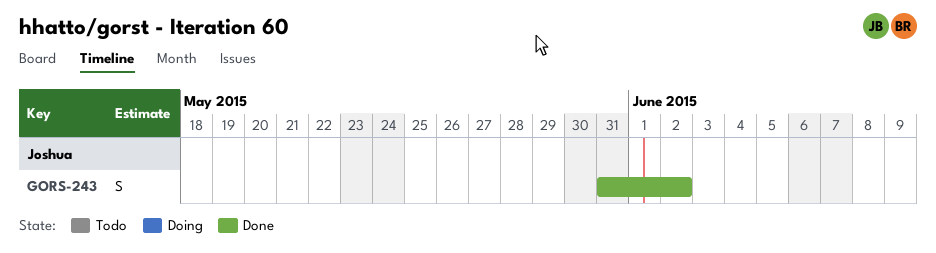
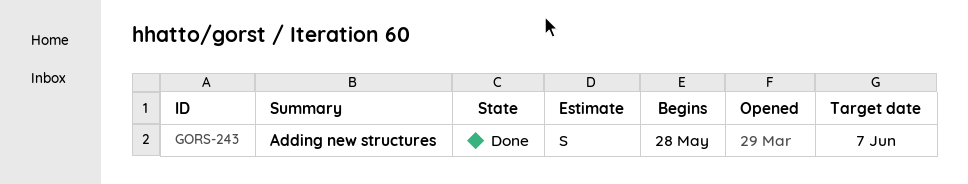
GORS-243, start: May 31 -> May 28
GORS-243, due: Jun 2 -> Jun 7

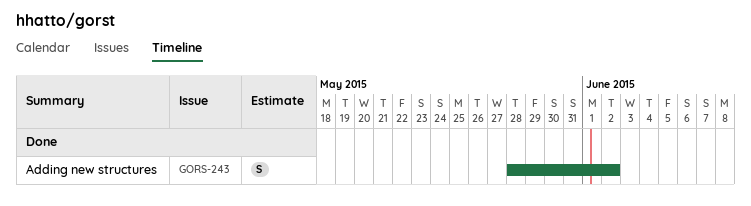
GORS-243, due: Jun 7 -> Jun 2

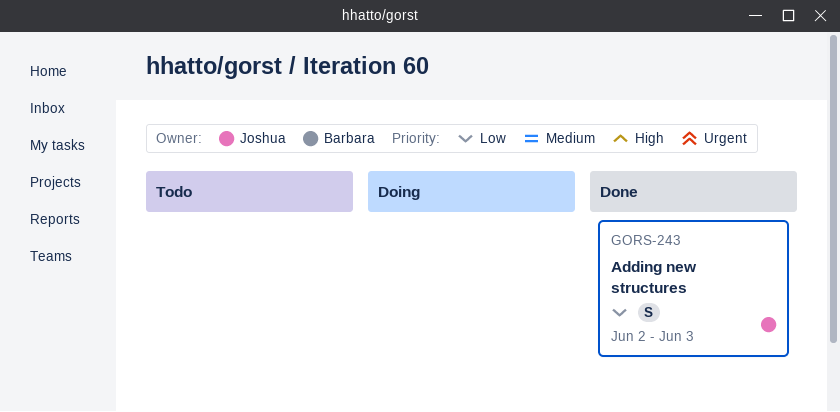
GORS-243, start: May 28 -> Jun 2
GORS-243, due: Jun 2 -> Jun 3

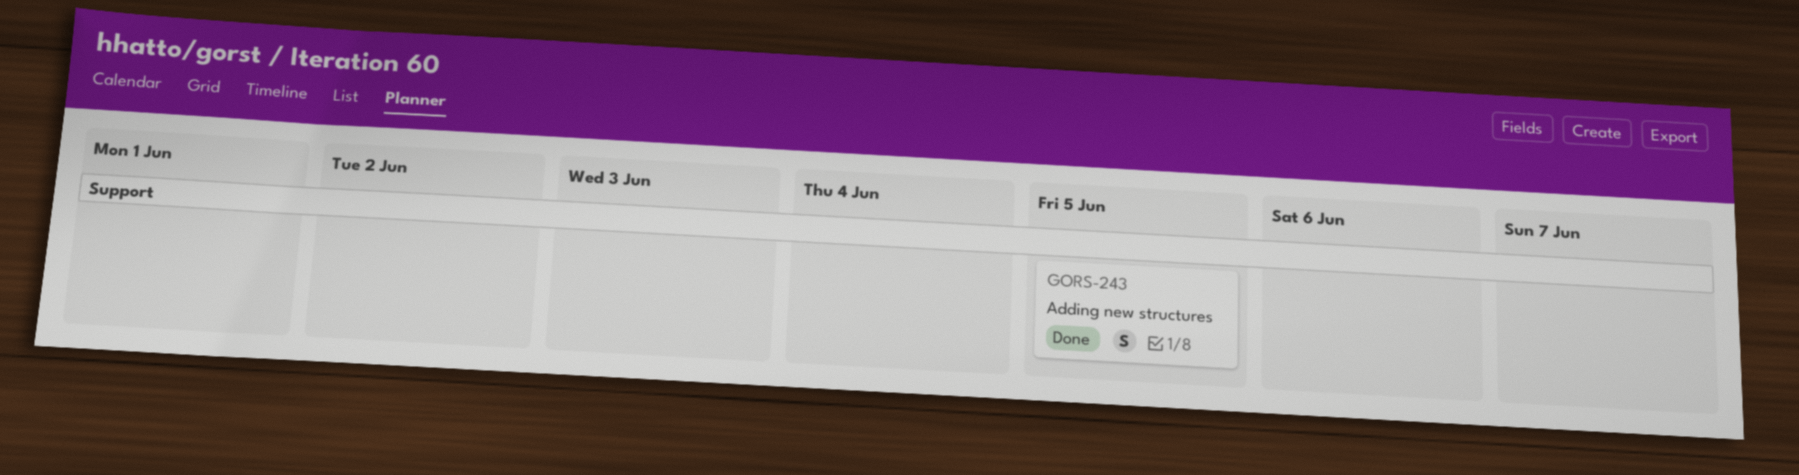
GORS-243, due: Jun 3 -> Jun 5

